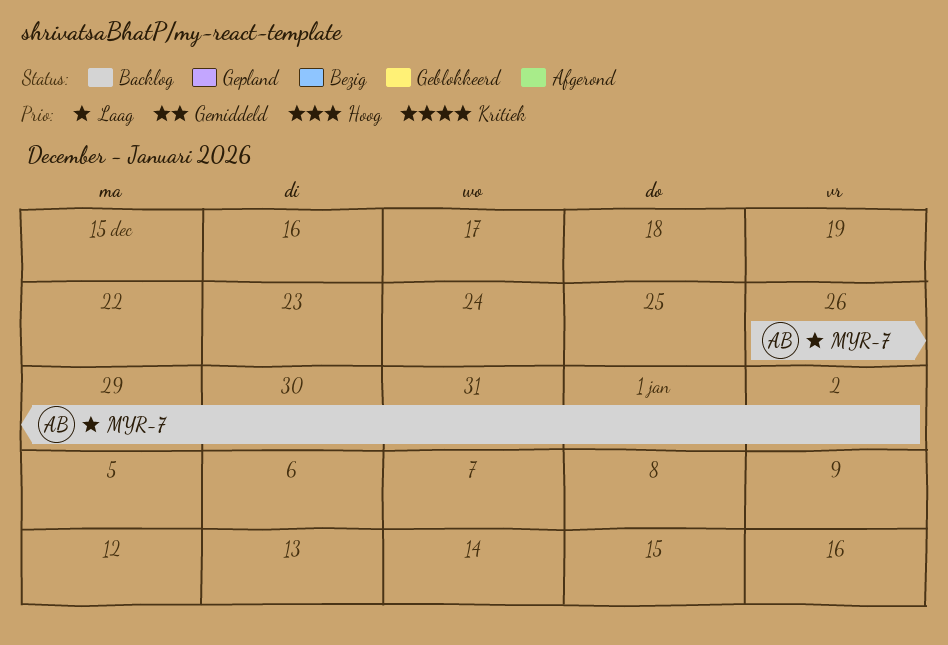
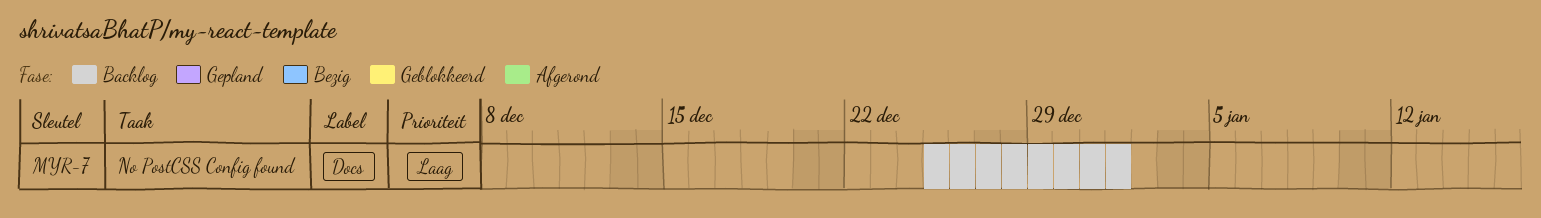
MYR-7, start: Dec 26 -> Dec 25
MYR-7, due: Jan 2 -> Jan 1

